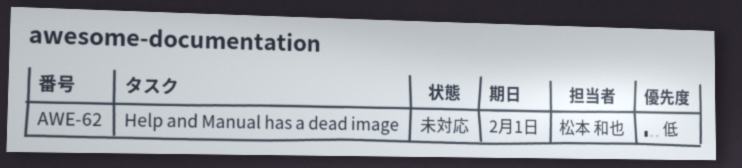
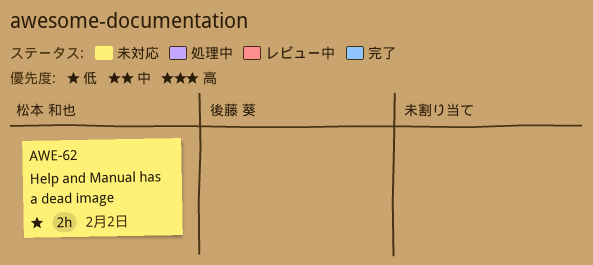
AWE-62, due: Feb 1 -> Feb 2

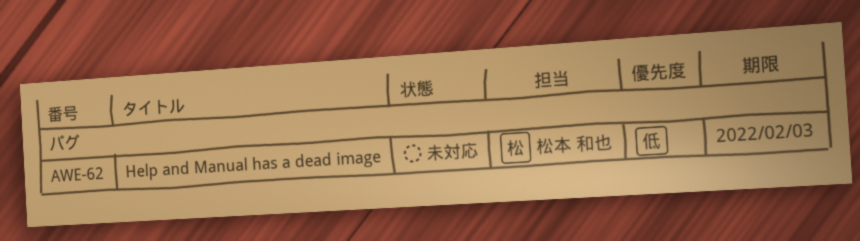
AWE-62, due: Feb 2 -> Feb 3

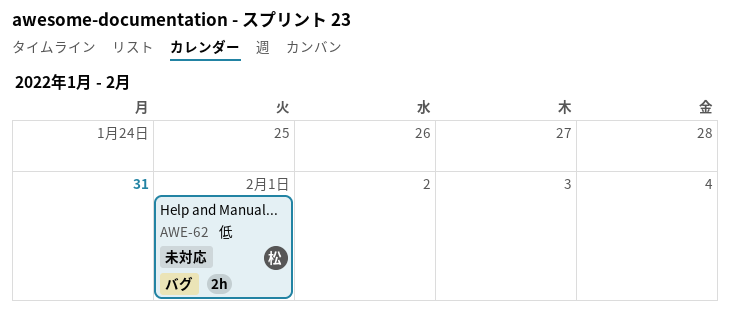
AWE-62, due: Feb 3 -> Feb 1

